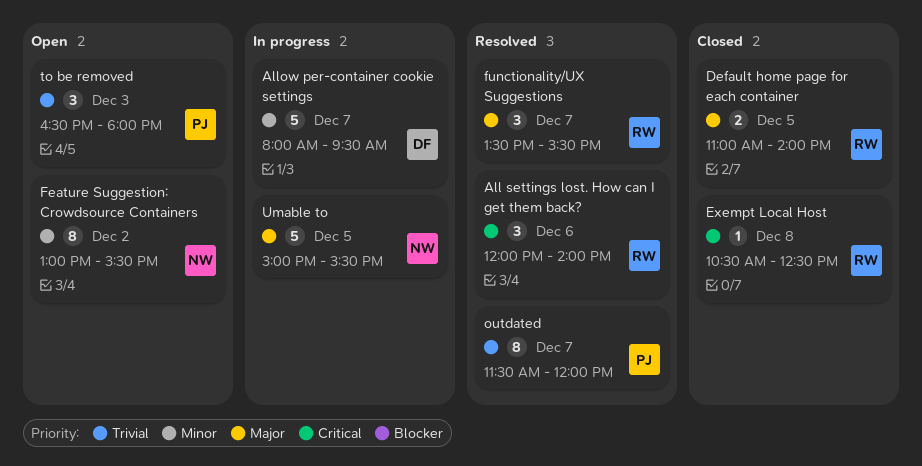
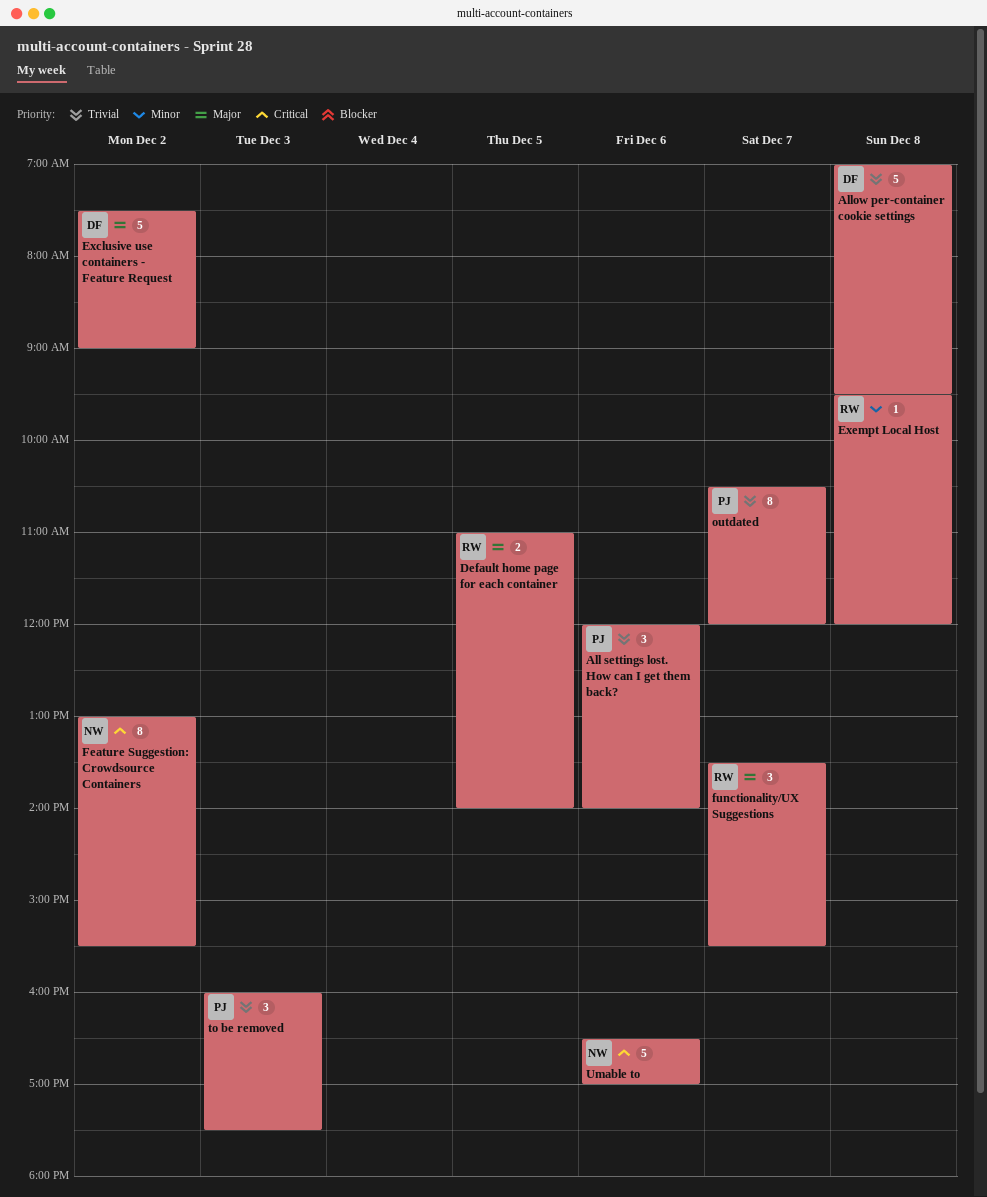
All settings lost. How can I get them back?, owner: RW -> PJ
All settings lost. How can I get them back?, priority: Critical -> Trivial
Allow per-container cookie settings, priority: Minor -> Trivial
Allow per-container cookie settings, day: Dec 7 -> Dec 8
Allow per-container cookie settings, begins: 08:00 -> 07:00
Exclusive use containers - Feature Request: none -> present
Exempt Local Host, priority: Critical -> Minor
Exempt Local Host, begins: 10:30 -> 09:30
Exempt Local Host, ends: 12:30 -> 12:00
Feature Suggestion: Crowdsource Containers, priority: Minor -> Critical
outdated, begins: 11:30 -> 10:30
to be removed, begins: 16:30 -> 16:00
to be removed, ends: 18:00 -> 17:30
Umable to, priority: Major -> Critical
Umable to, day: Dec 5 -> Dec 6
Umable to, begins: 15:00 -> 16:30
Umable to, ends: 15:30 -> 17:00

